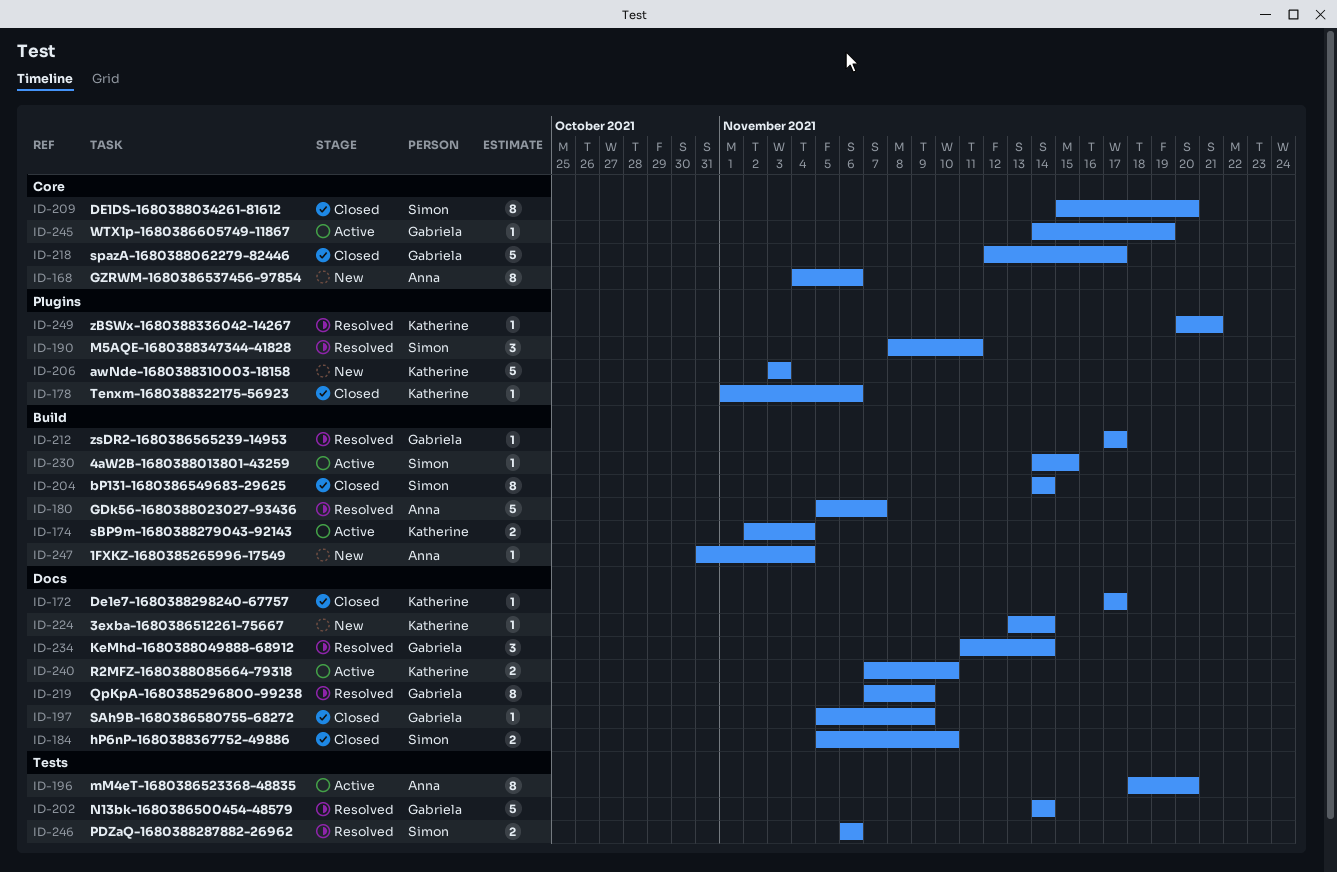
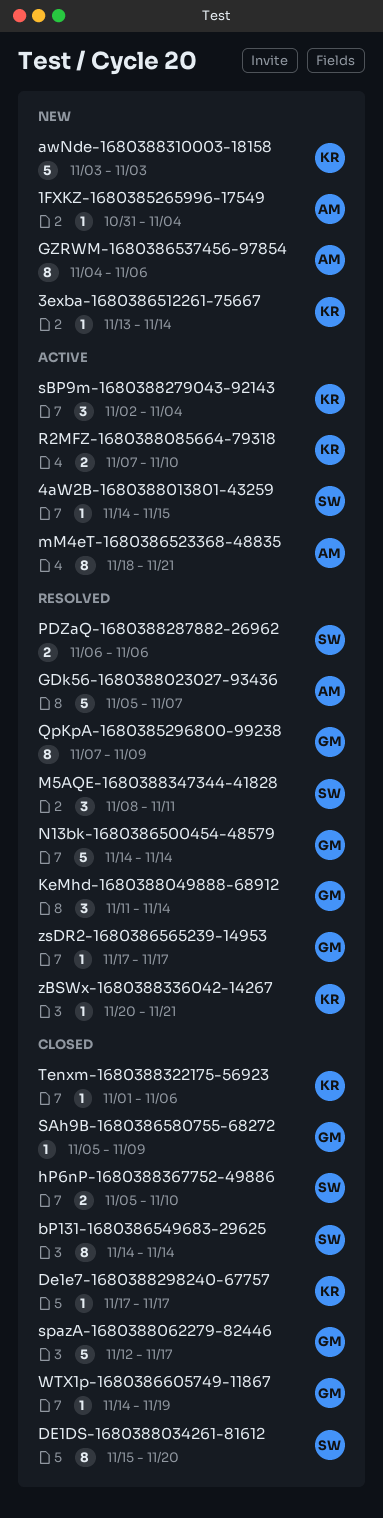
mM4eT-1680386523368-48835, due: Nov 20 -> Nov 21
sBP9m-1680388279043-92143, estimate: 2 -> 3
WTX1p-1680386605749-11867, status: Active -> Closed

